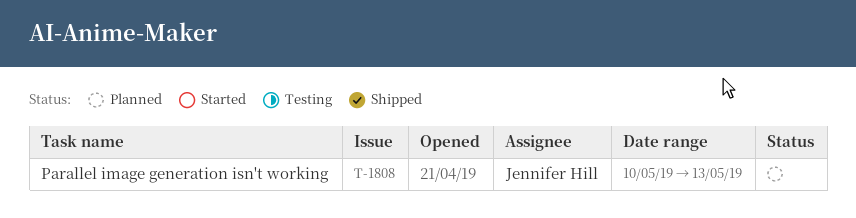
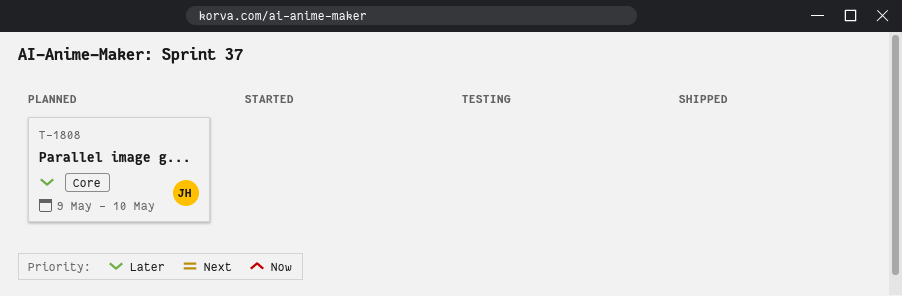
T-1808, start: May 10 -> May 9
T-1808, due: May 13 -> May 10

